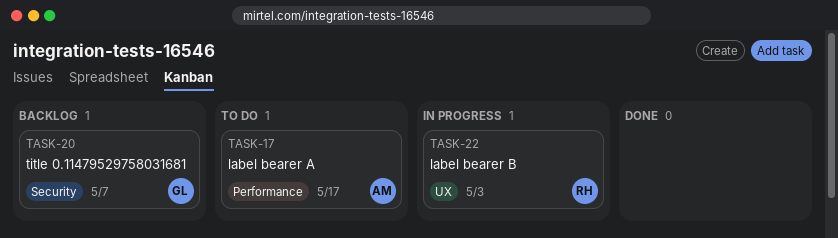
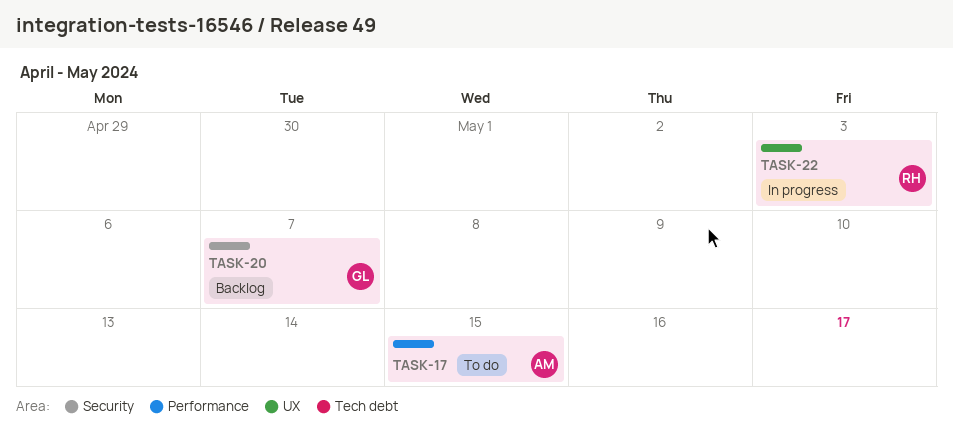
TASK-17, due: May 17 -> May 15

